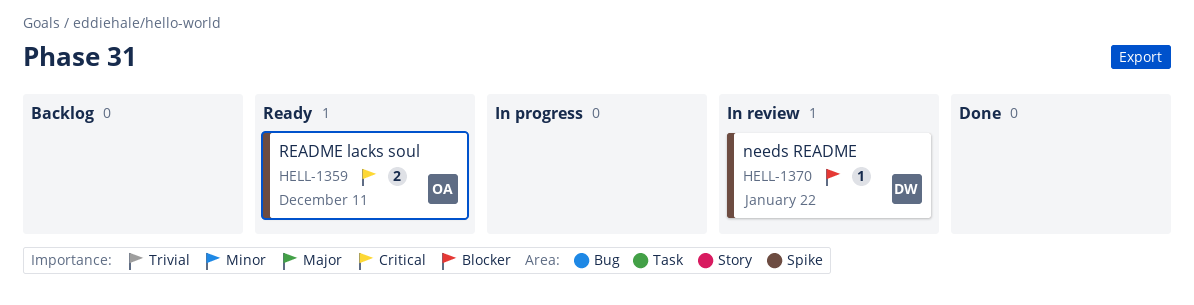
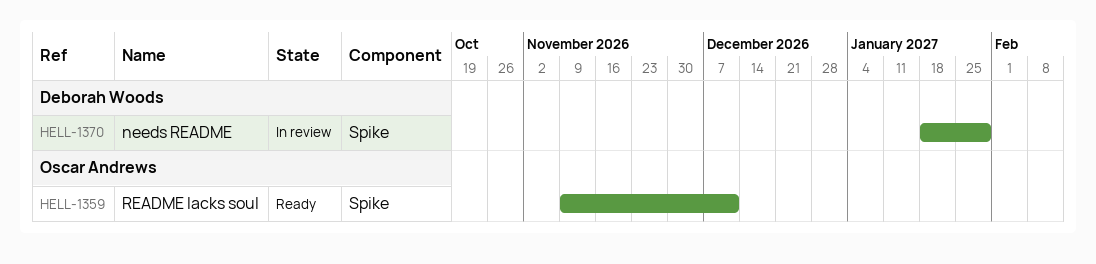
HELL-1370, due: Jan 22 -> Jan 29

